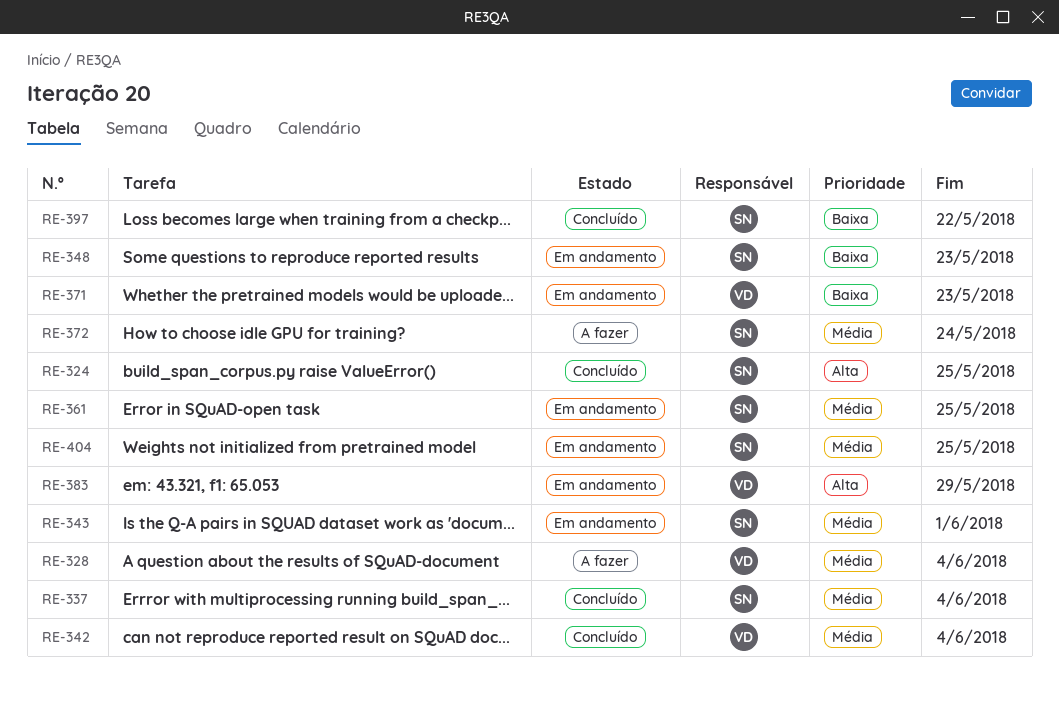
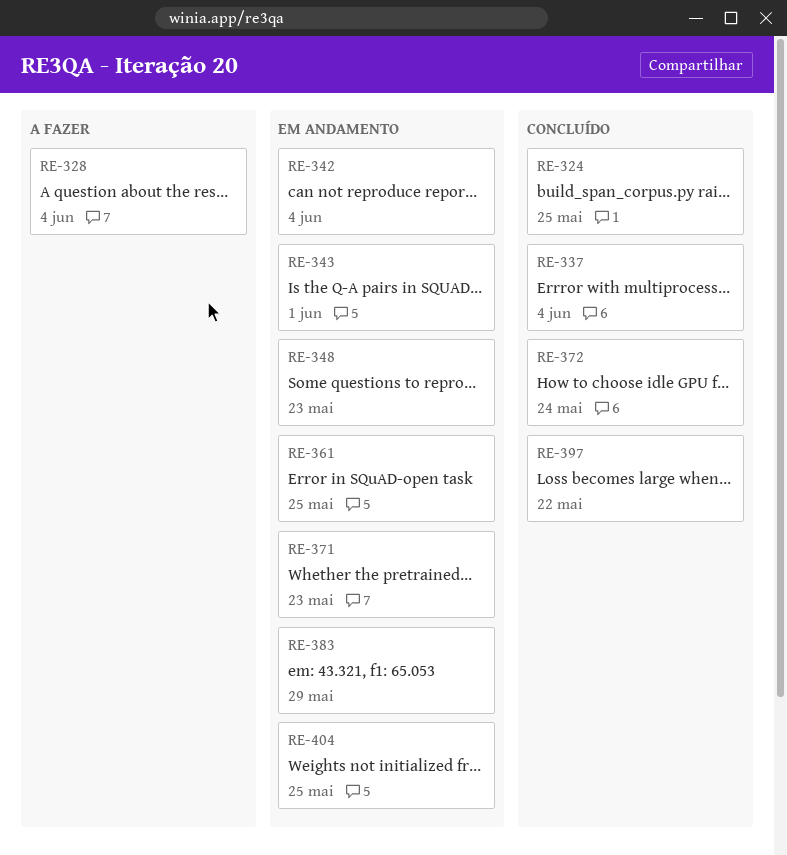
RE-342, status: Concluído -> Em andamento
RE-372, status: A fazer -> Concluído

